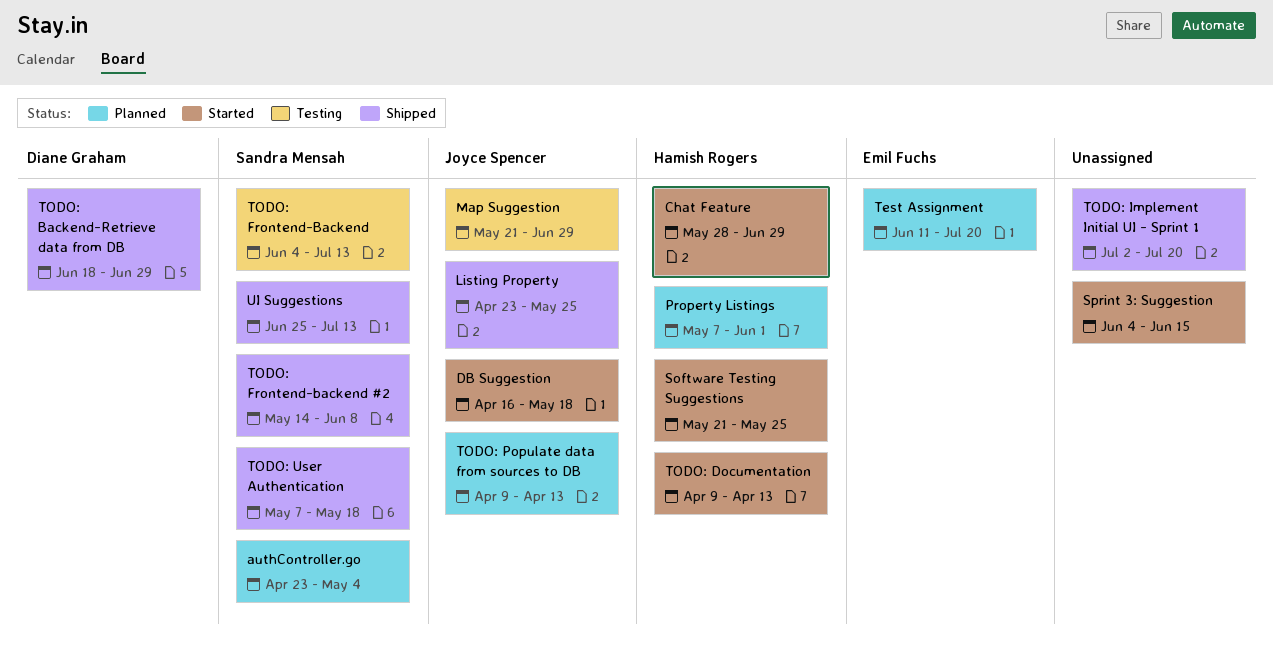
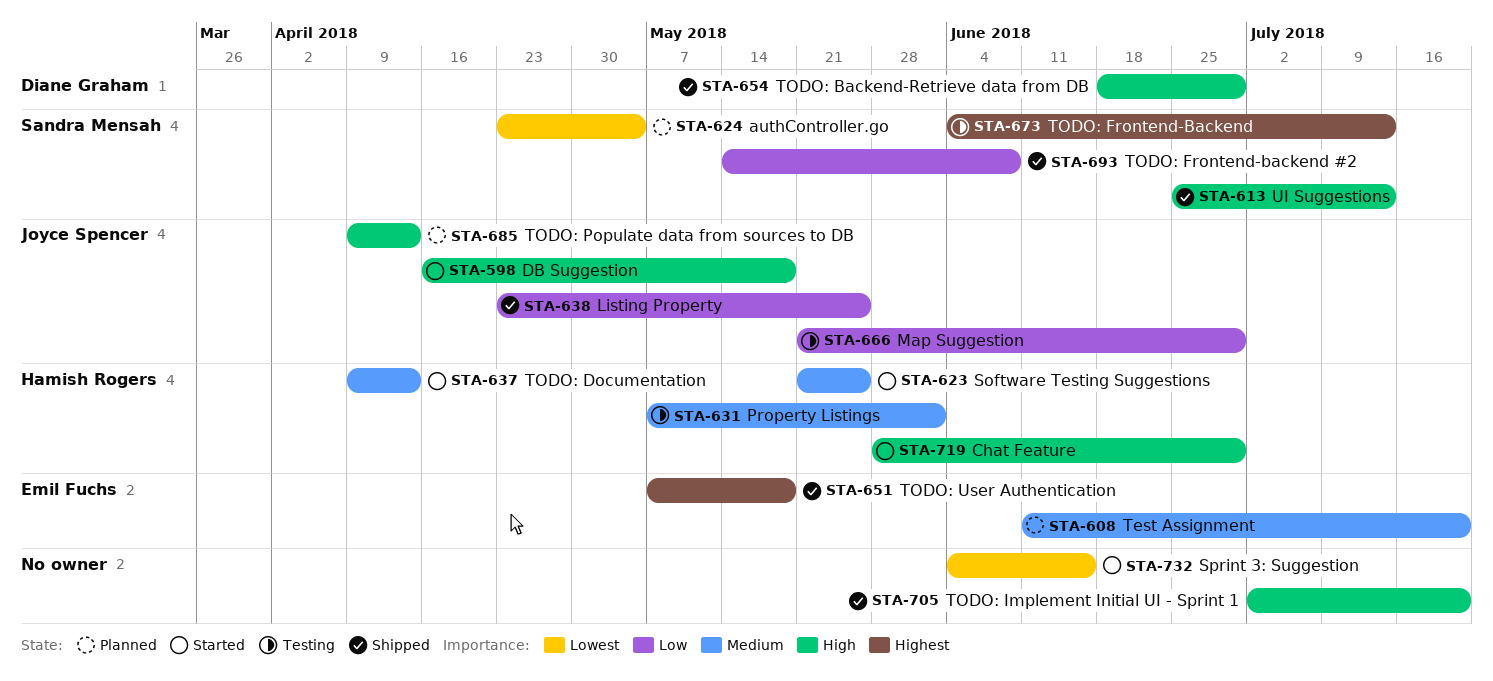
Property Listings, status: Planned -> Testing
TODO: User Authentication, owner: Sandra Mensah -> Emil Fuchs

